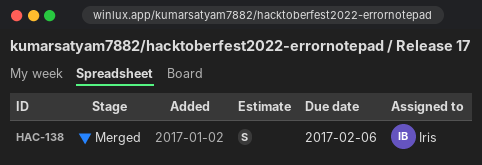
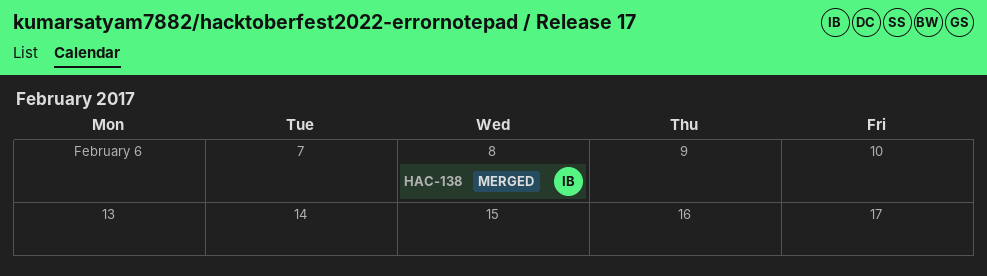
HAC-138, due: Feb 6 -> Feb 8

